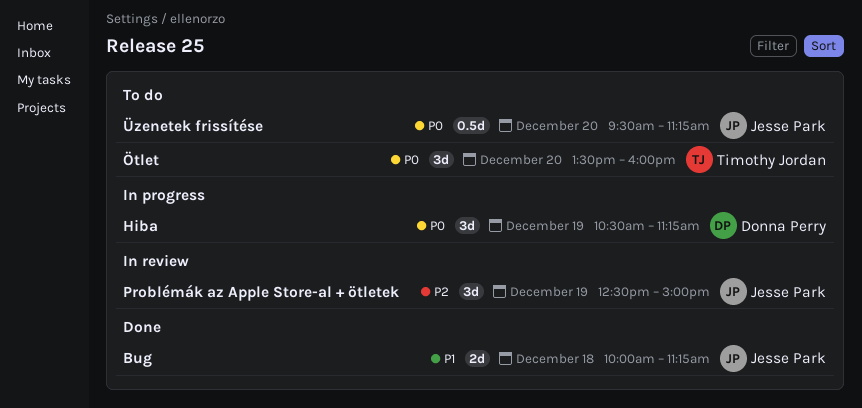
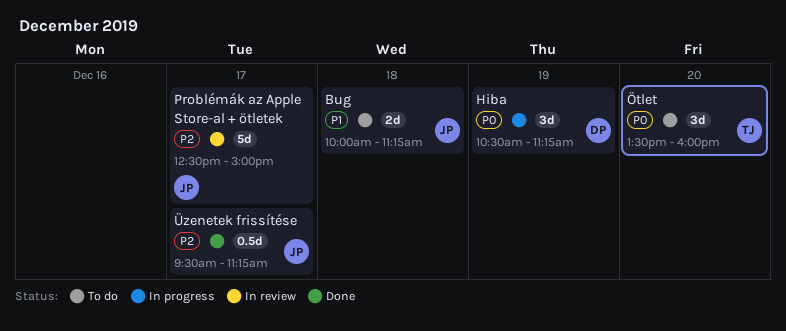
Bug, status: Done -> To do
Problémák az Apple Store-al + ötletek, estimate: 3d -> 5d
Problémák az Apple Store-al + ötletek, day: Dec 19 -> Dec 17
Üzenetek frissítése, status: To do -> Done
Üzenetek frissítése, priority: P0 -> P2
Üzenetek frissítése, day: Dec 20 -> Dec 17

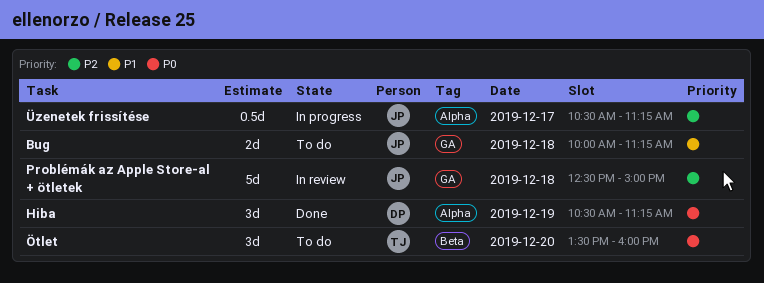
Hiba, status: In progress -> Done
Problémák az Apple Store-al + ötletek, day: Dec 17 -> Dec 18
Üzenetek frissítése, status: Done -> In progress
Üzenetek frissítése, begins: 09:30 -> 10:30

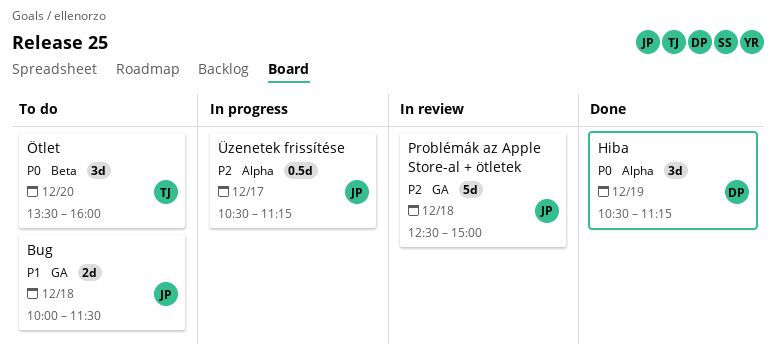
Bug, ends: 11:15 -> 11:30

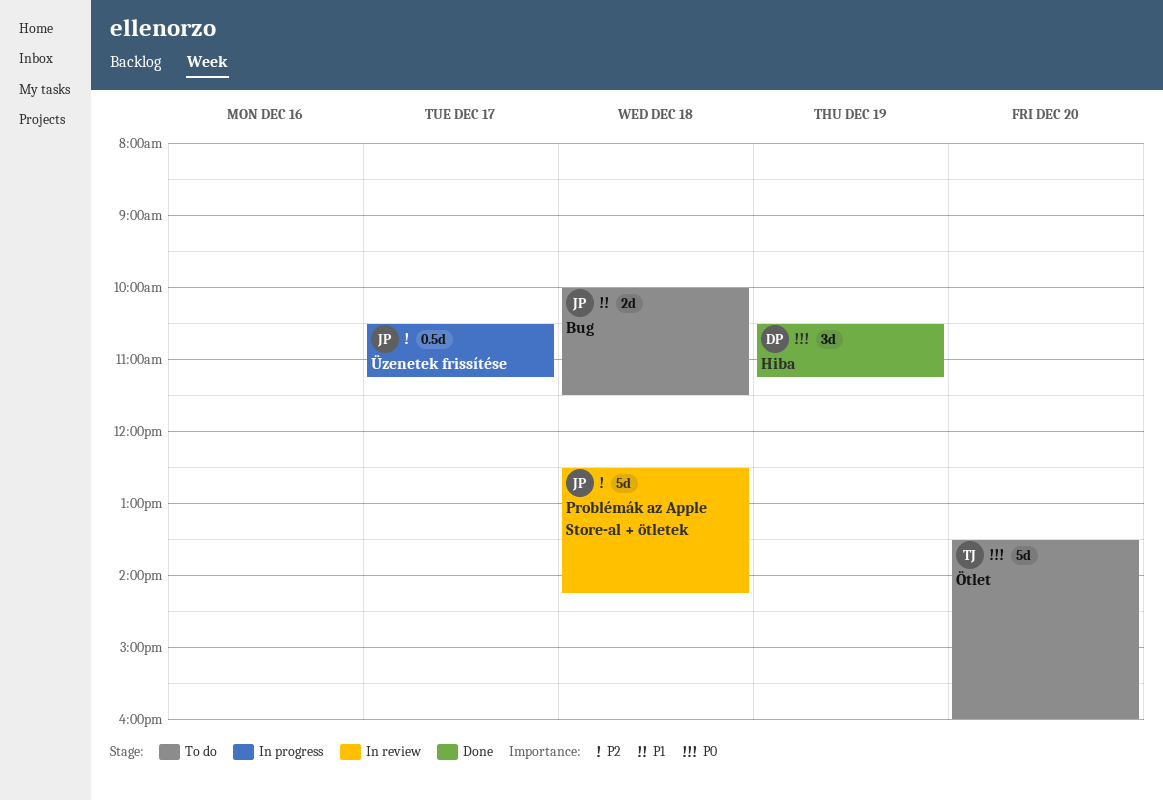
Problémák az Apple Store-al + ötletek, ends: 15:00 -> 14:15
Ötlet, estimate: 3d -> 5d

